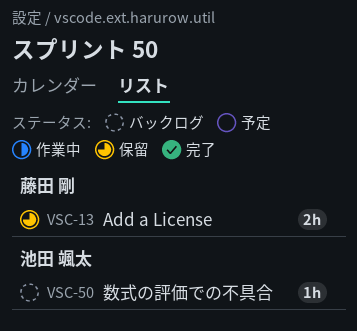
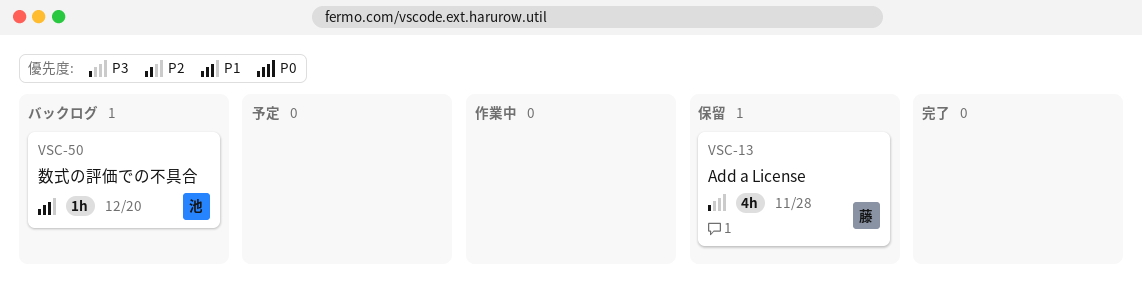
VSC-13, estimate: 2h -> 4h

